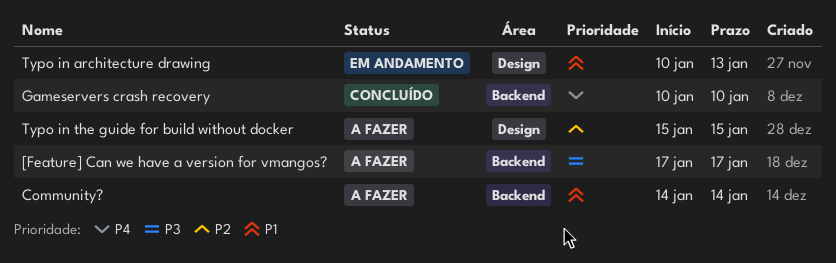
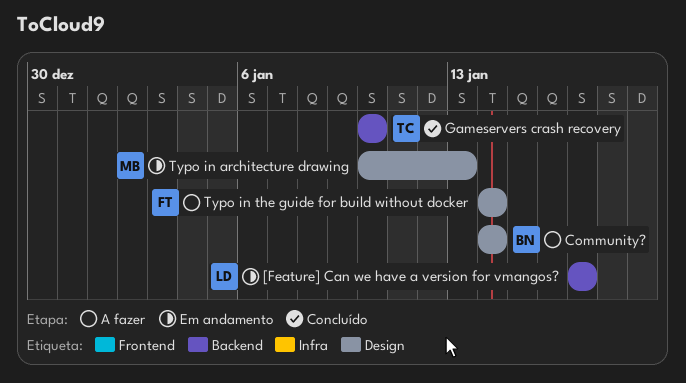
[Feature] Can we have a version for vmangos?, status: A fazer -> Em andamento
Community?, label: Backend -> Design
Typo in the guide for build without docker, start: Jan 15 -> Jan 14
Typo in the guide for build without docker, due: Jan 15 -> Jan 14

